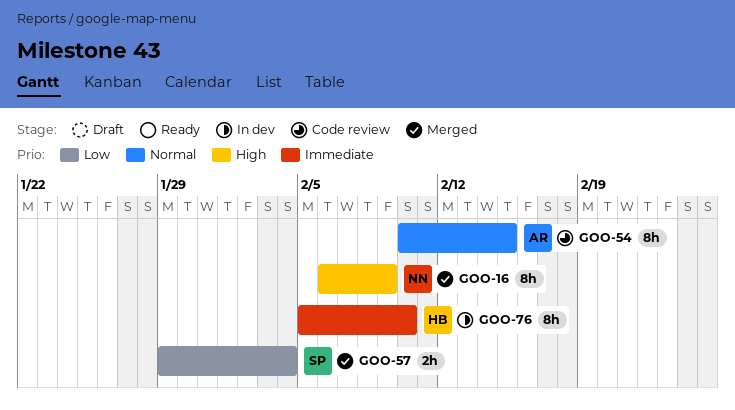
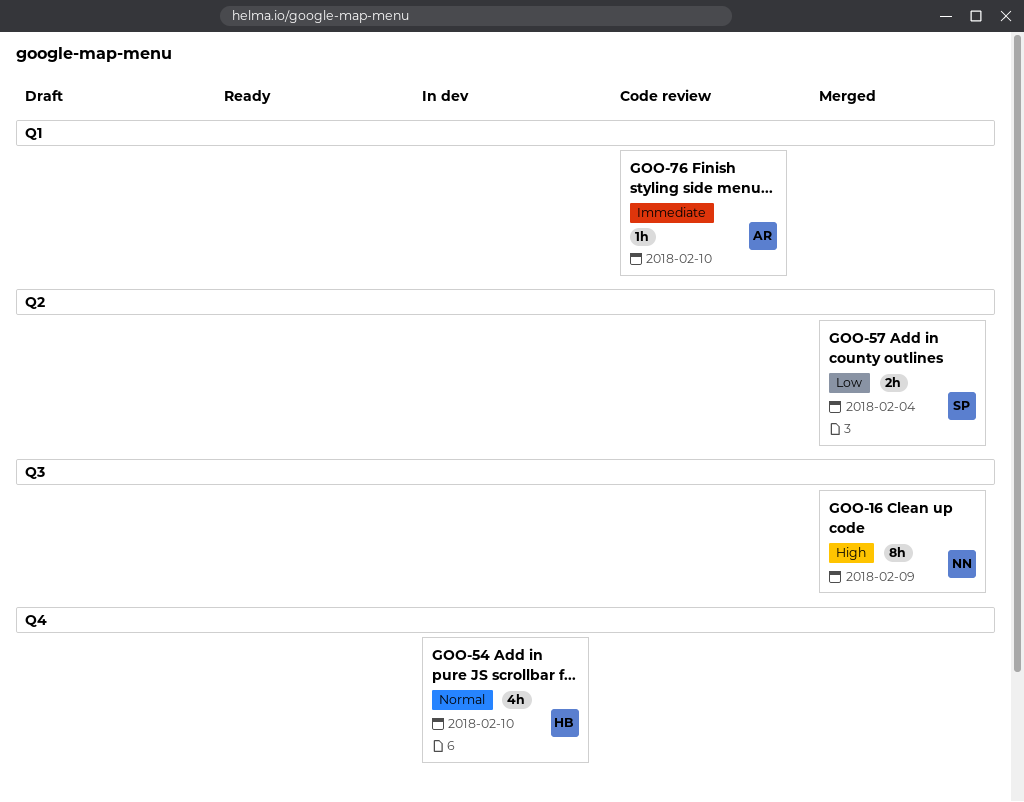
GOO-54, status: Code review -> In dev
GOO-54, owner: AR -> HB
GOO-54, estimate: 8h -> 4h
GOO-54, due: Feb 15 -> Feb 10
GOO-76, status: In dev -> Code review
GOO-76, owner: HB -> AR
GOO-76, estimate: 8h -> 1h

